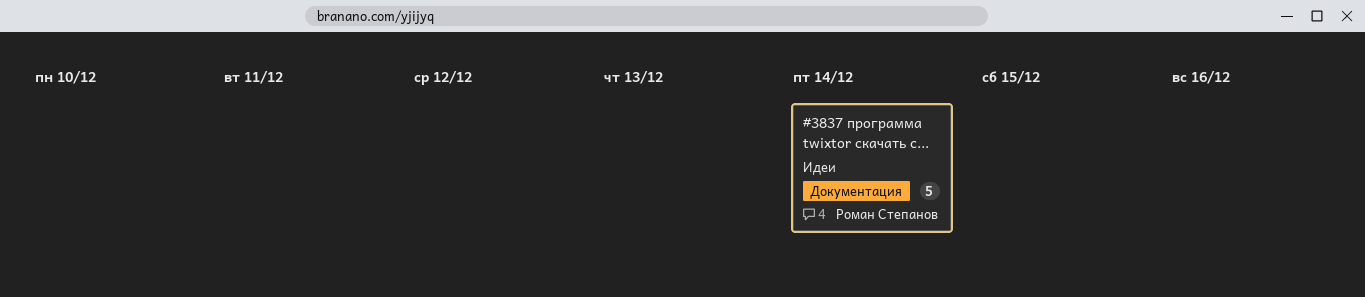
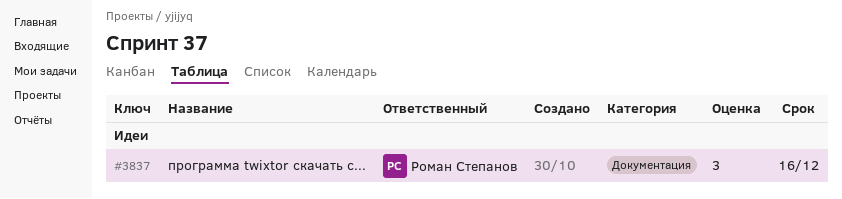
#3837, estimate: 5 -> 3
#3837, due: Dec 14 -> Dec 16

